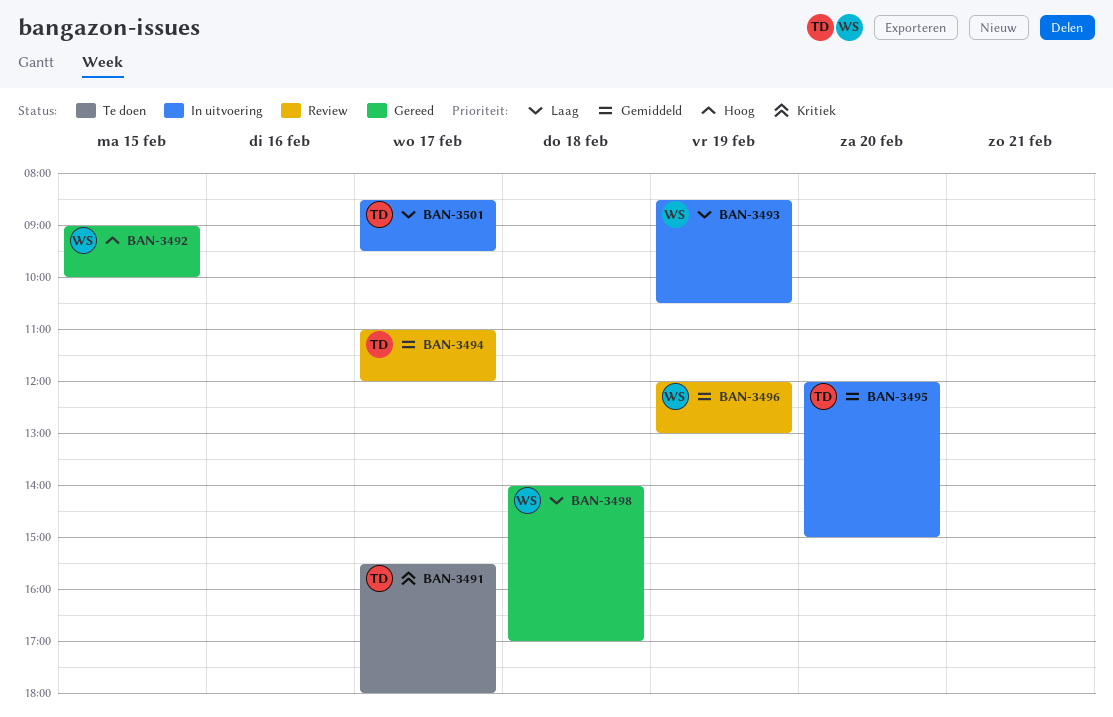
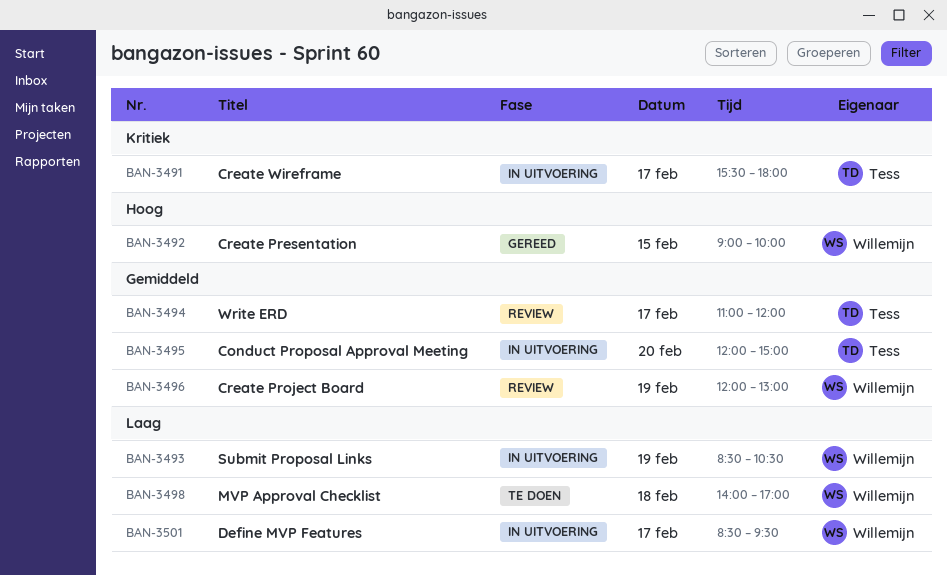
BAN-3491, status: Te doen -> In uitvoering
BAN-3498, status: Gereed -> Te doen
BAN-3501, owner: Tess -> Willemijn

